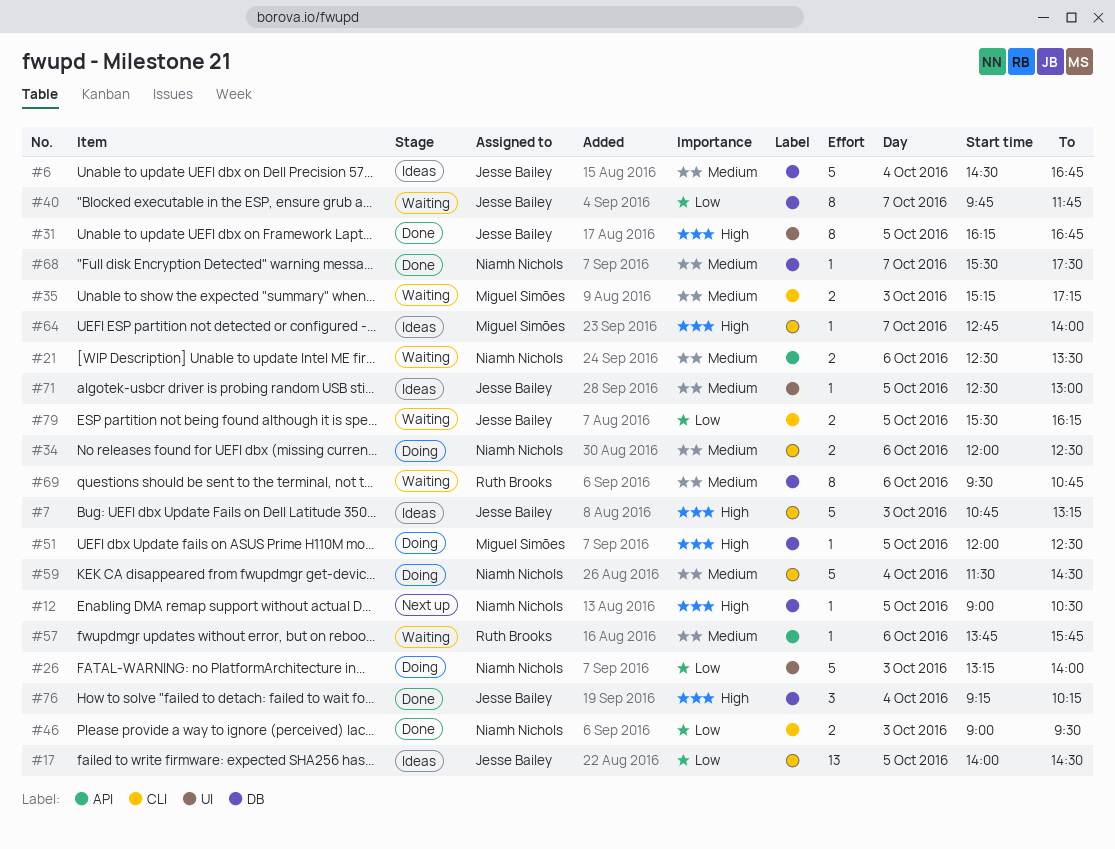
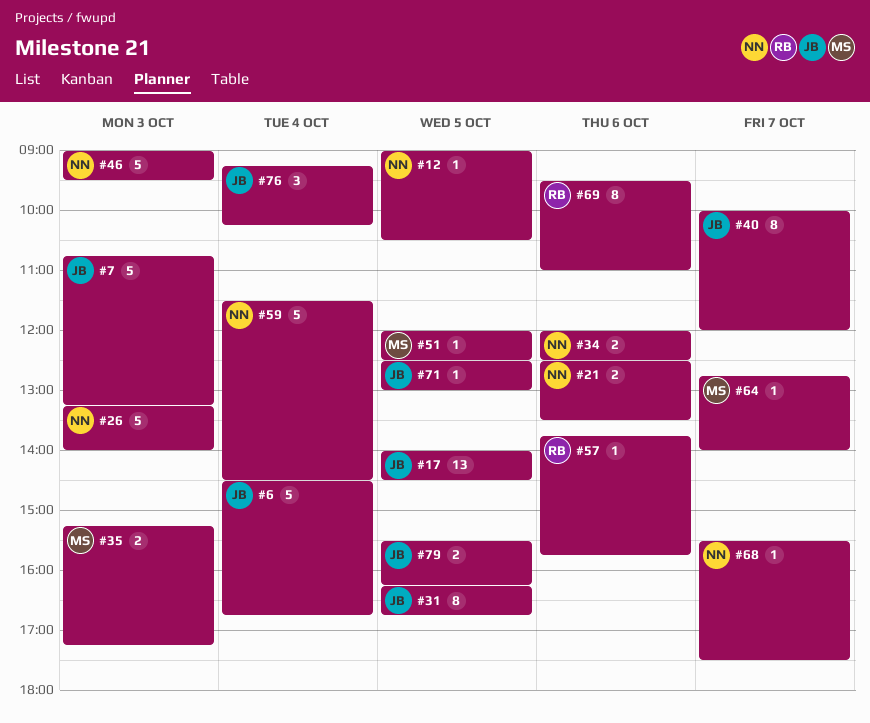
#40, begins: 09:45 -> 10:00
#40, ends: 11:45 -> 12:00
#46, estimate: 2 -> 5
#69, ends: 10:45 -> 11:00

